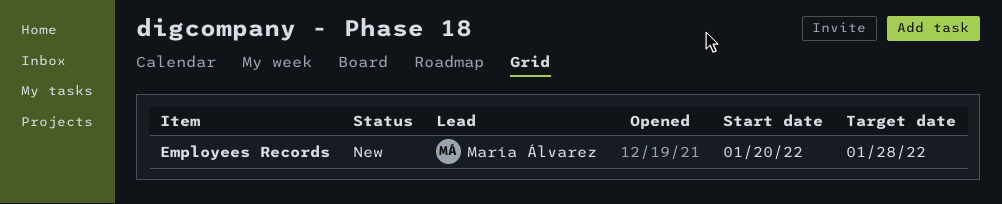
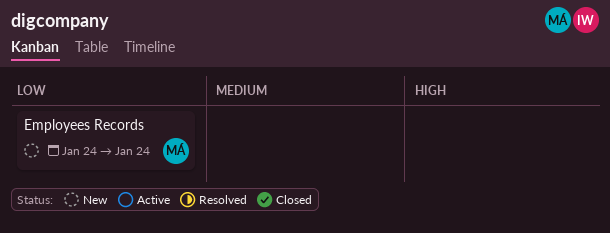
Employees Records, start: Jan 20 -> Jan 24
Employees Records, due: Jan 28 -> Jan 24

